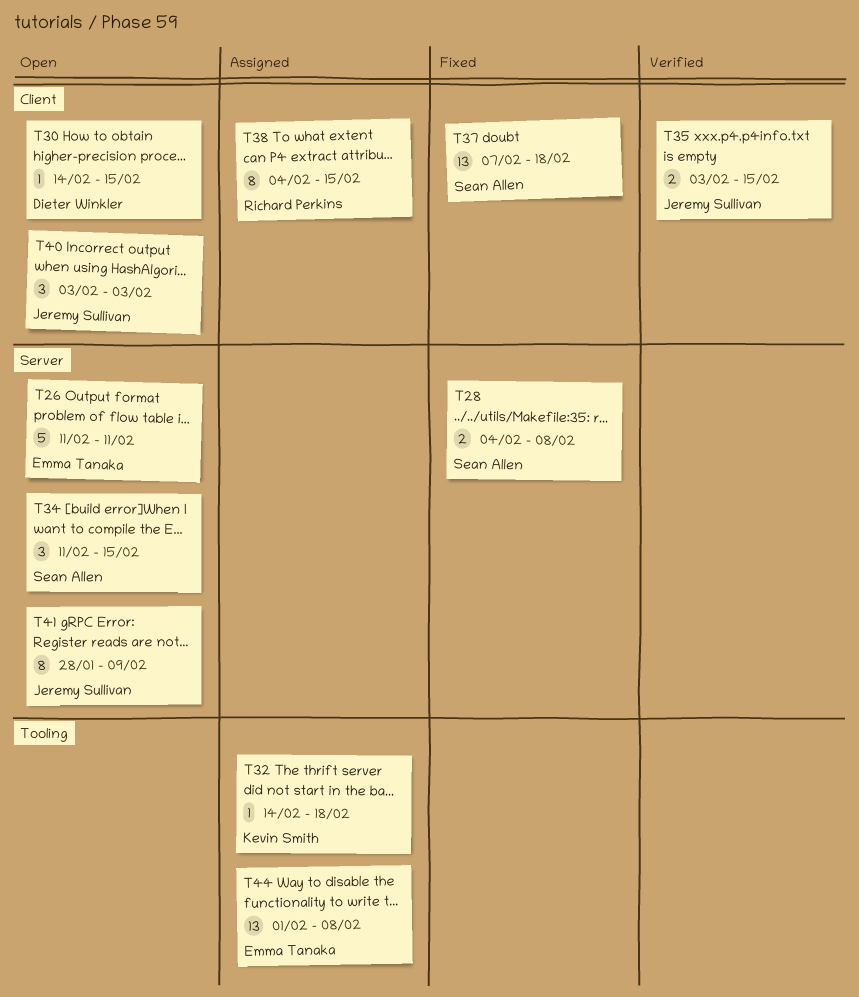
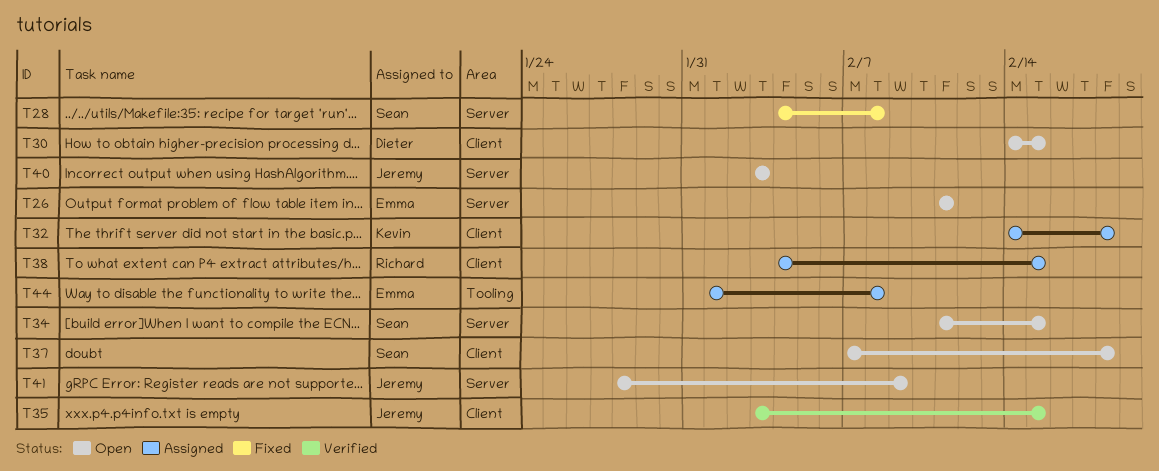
T32, label: Tooling -> Client
T37, status: Fixed -> Open
T40, label: Client -> Server

